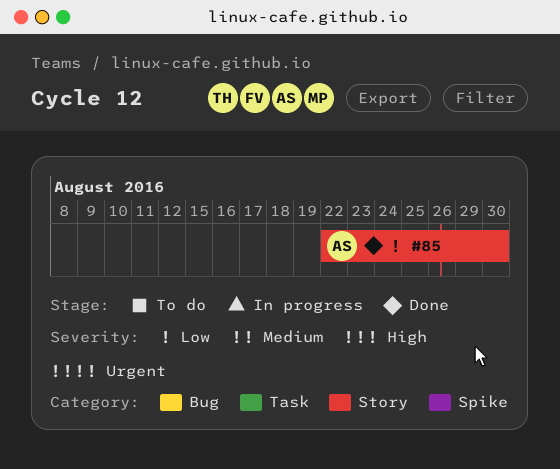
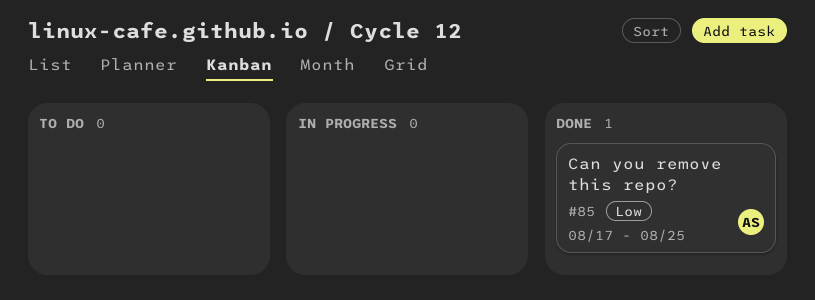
#85, start: Aug 22 -> Aug 17
#85, due: Aug 30 -> Aug 25

